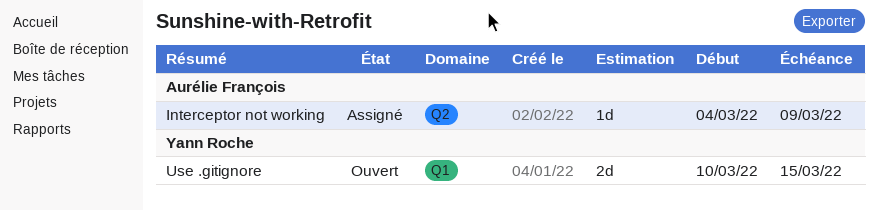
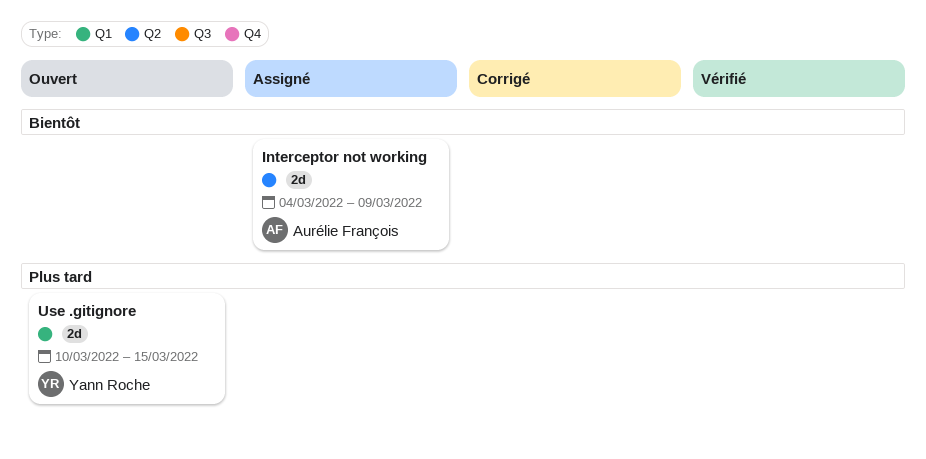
Interceptor not working, estimate: 1d -> 2d

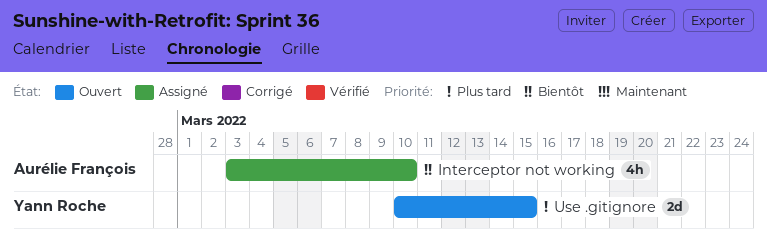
Interceptor not working, estimate: 2d -> 4h
Interceptor not working, start: Mar 4 -> Mar 3
Interceptor not working, due: Mar 9 -> Mar 10

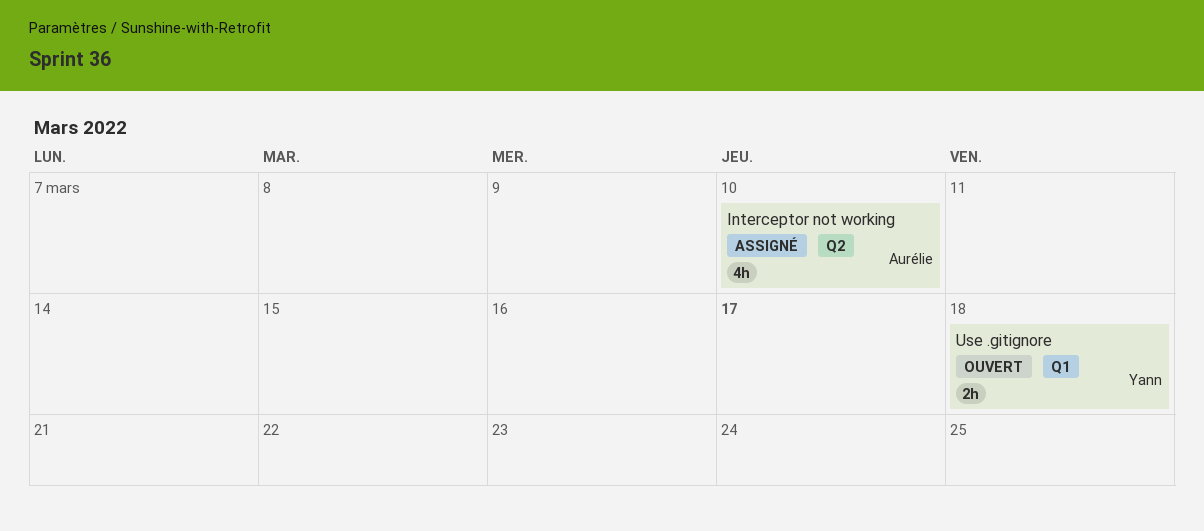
Use .gitignore, estimate: 2d -> 2h
Use .gitignore, due: Mar 15 -> Mar 18

